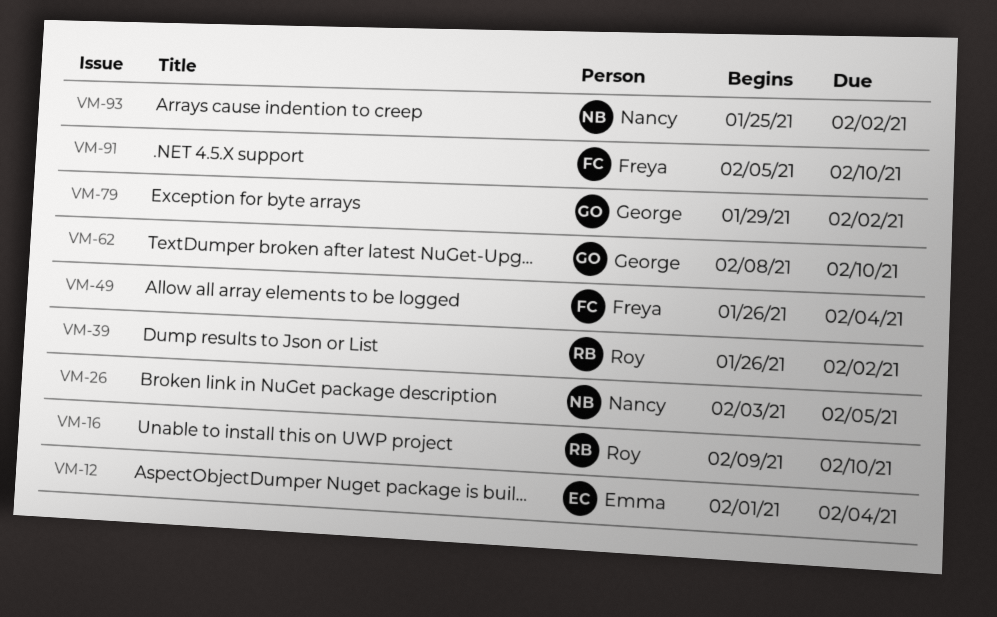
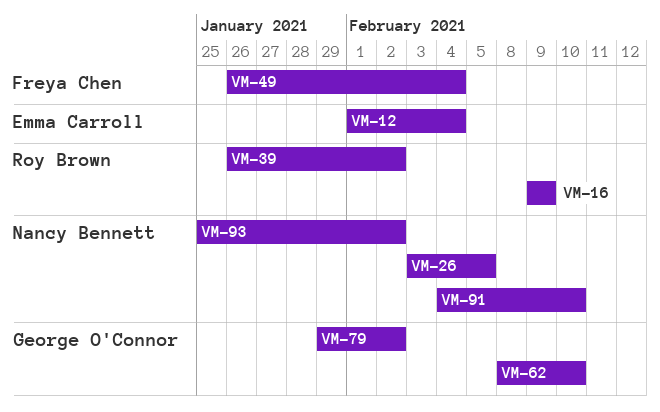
VM-16, due: Feb 10 -> Feb 9
VM-91, owner: Freya Chen -> Nancy Bennett
VM-91, start: Feb 5 -> Feb 4

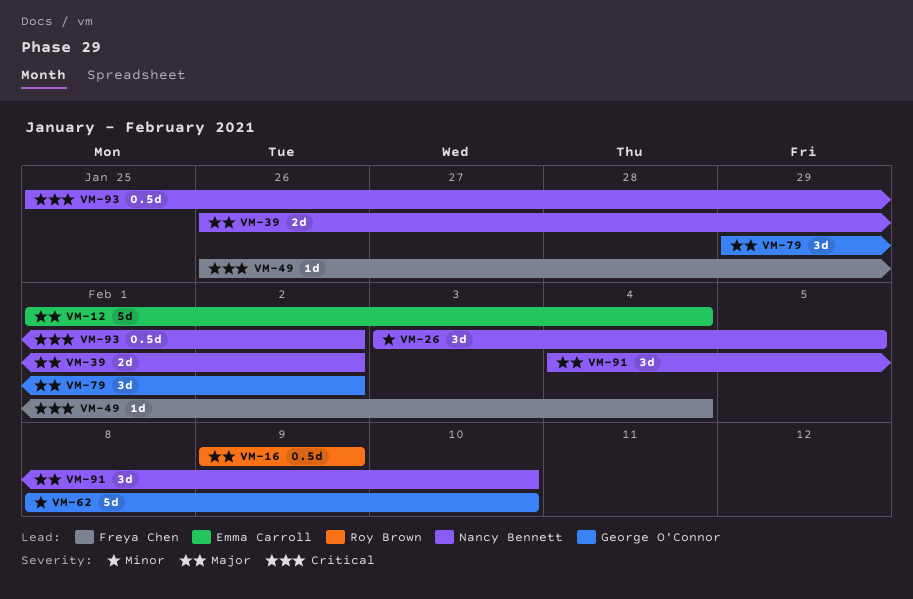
VM-39, owner: Roy Brown -> Nancy Bennett

